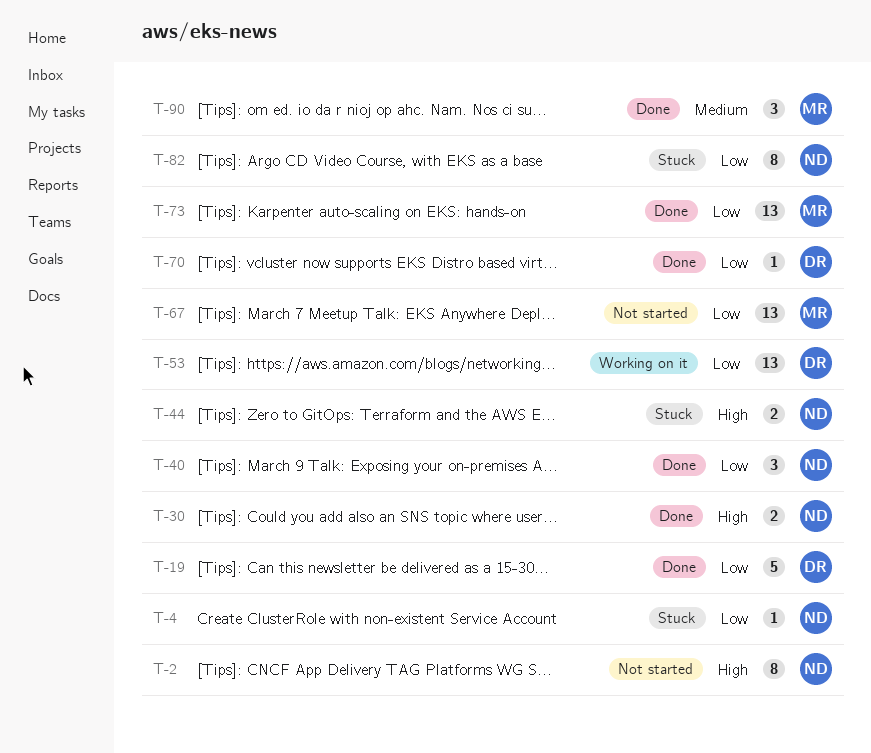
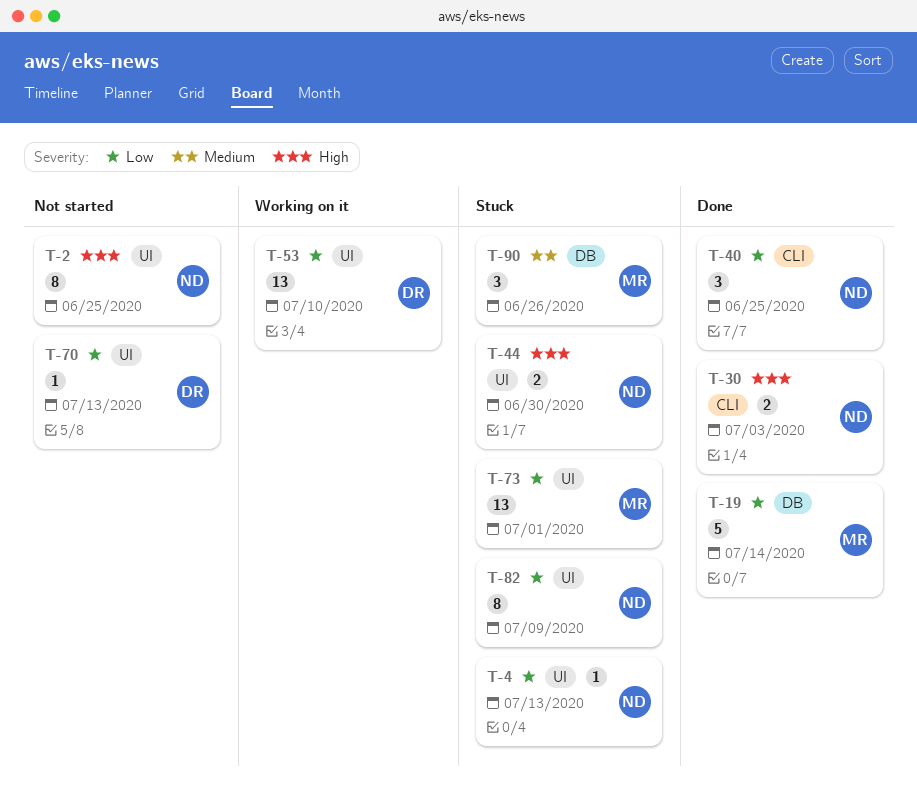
T-19, owner: DR -> MR
T-67: present -> none
T-70, status: Done -> Not started
T-73, status: Done -> Stuck
T-90, status: Done -> Stuck

